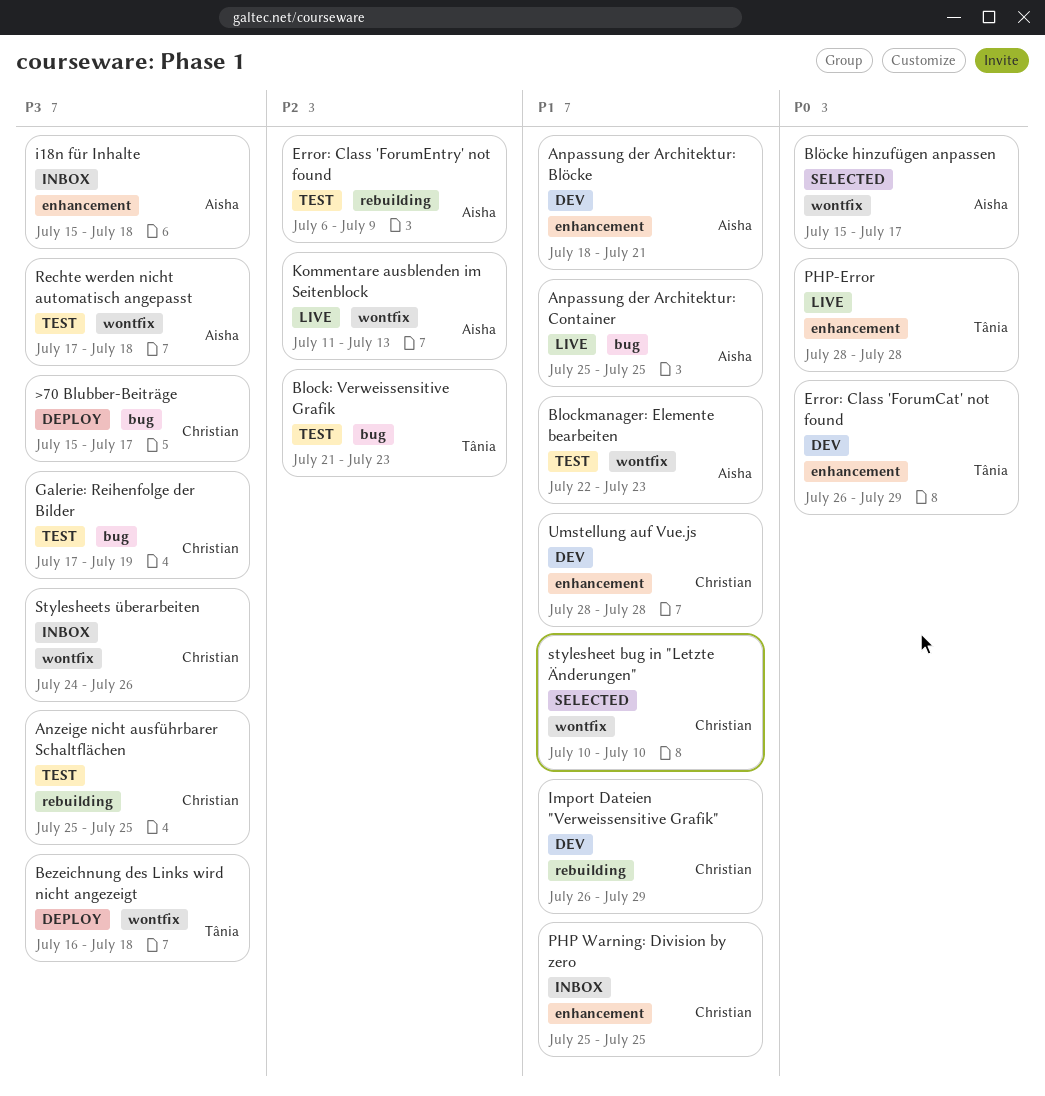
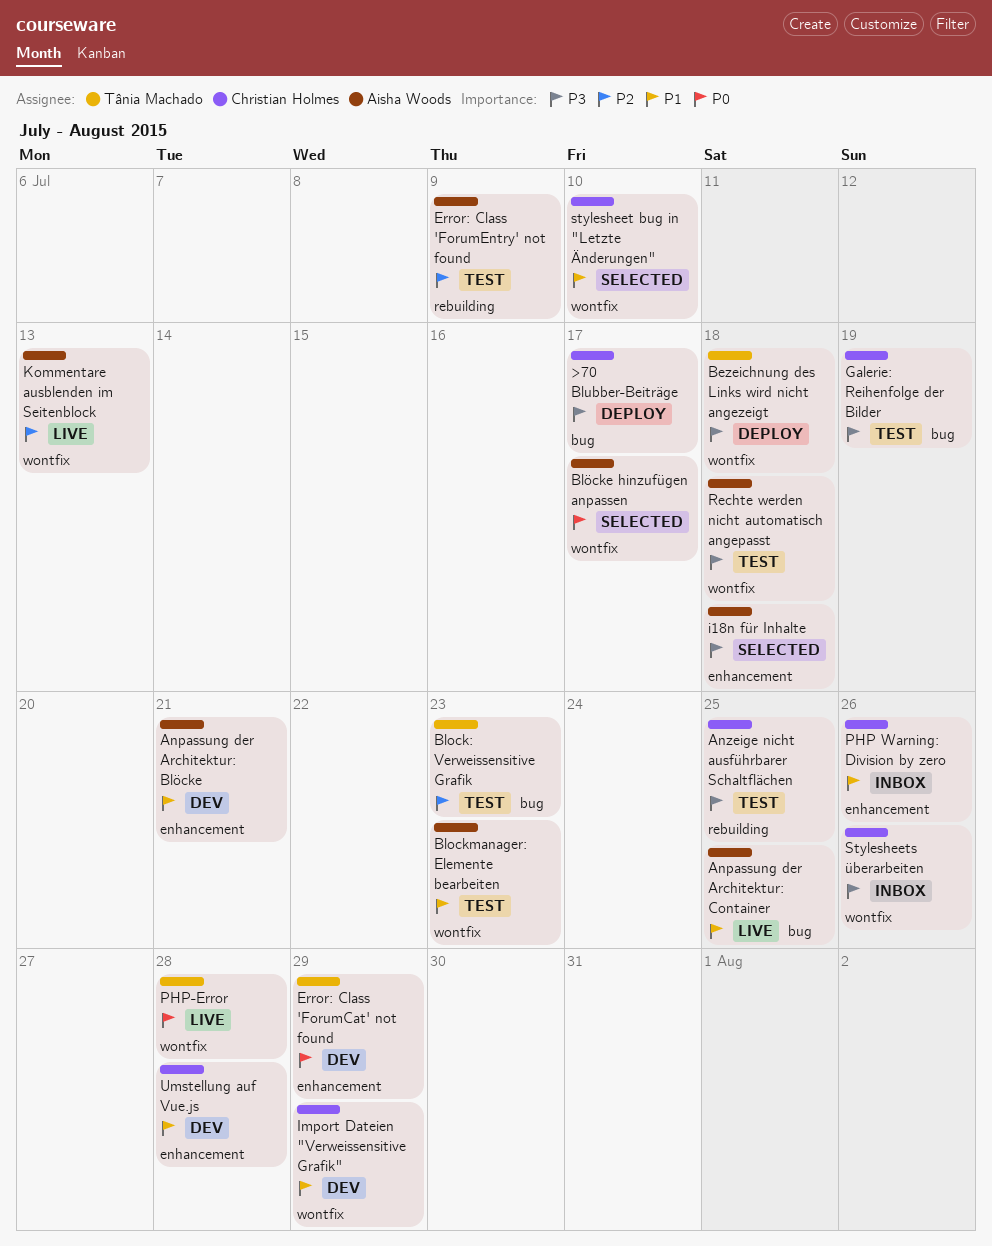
i18n für Inhalte, status: Inbox -> Selected
Import Dateien "Verweissensitive Grafik", label: rebuilding -> wontfix
PHP Warning: Division by zero, due: Jul 25 -> Jul 26
PHP-Error, label: enhancement -> wontfix

